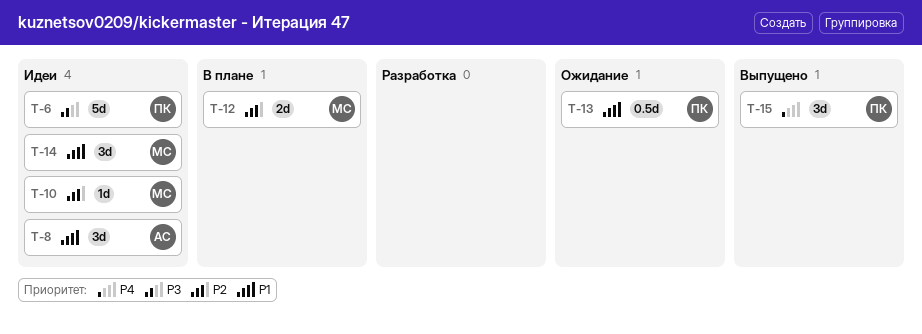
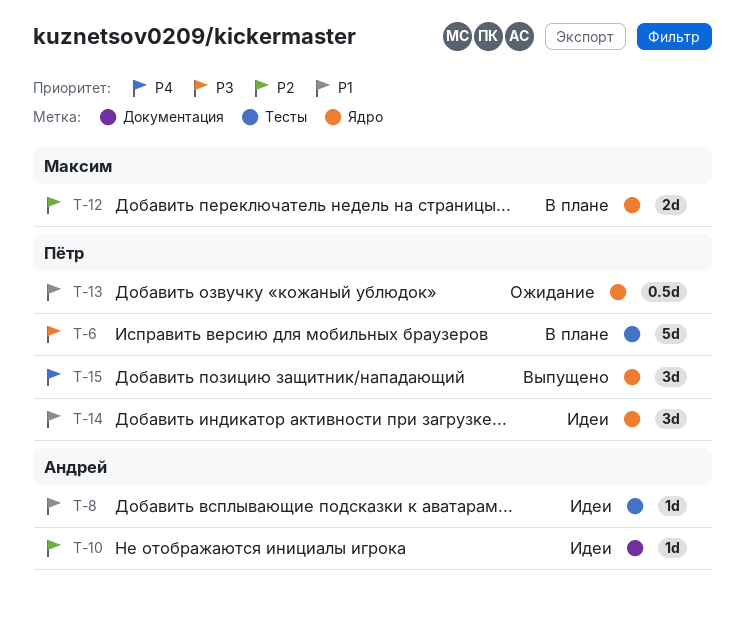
T-6, status: Идеи -> В плане
T-8, estimate: 3d -> 1d
T-10, owner: Максим -> Андрей
T-14, owner: Максим -> Пётр

